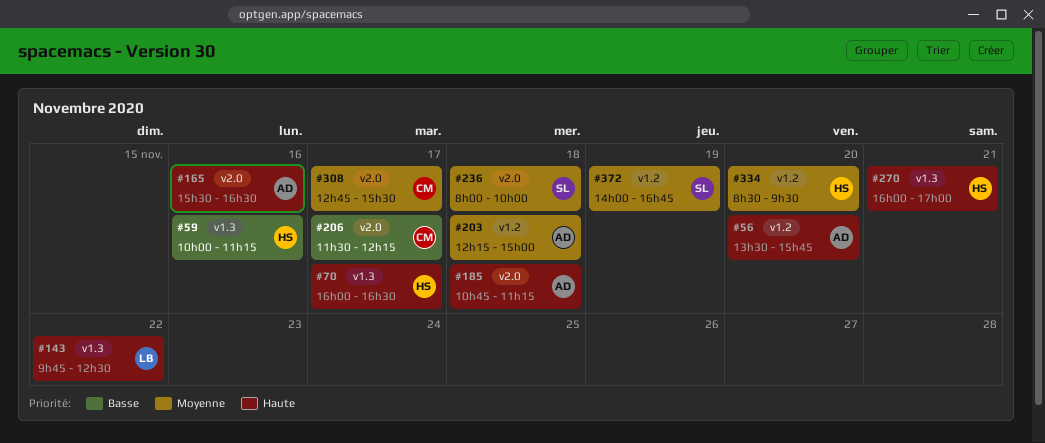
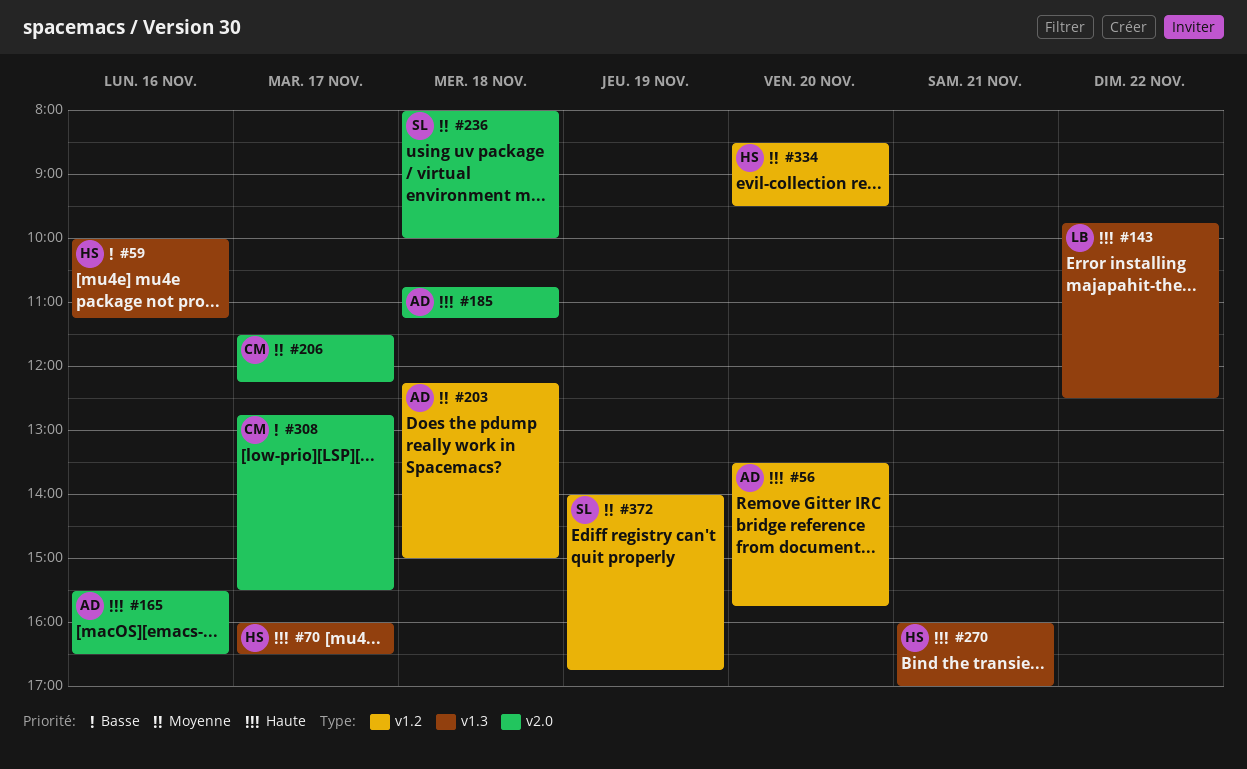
#206, priority: Basse -> Moyenne
#308, priority: Moyenne -> Basse

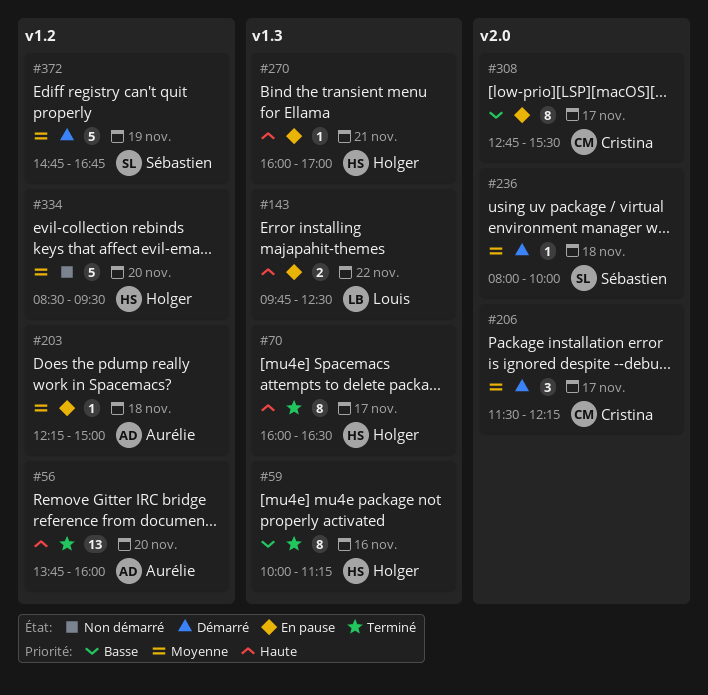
#56, begins: 13:30 -> 13:45
#56, ends: 15:45 -> 16:00
#165: present -> none
#185: present -> none
#372, begins: 14:00 -> 14:45

